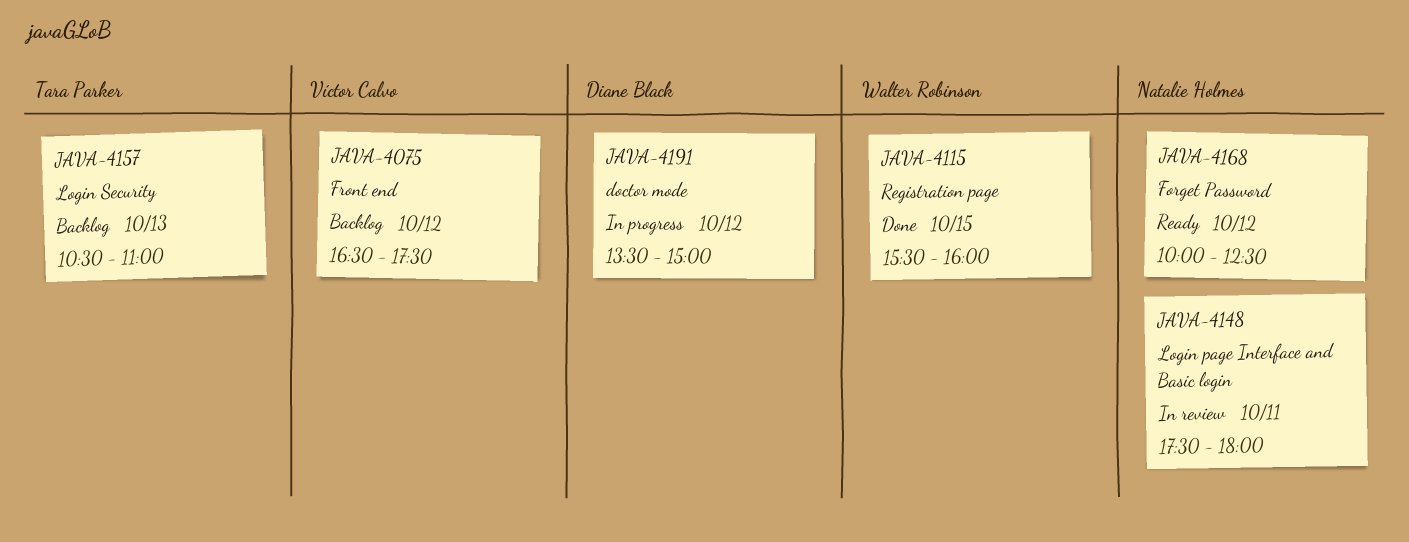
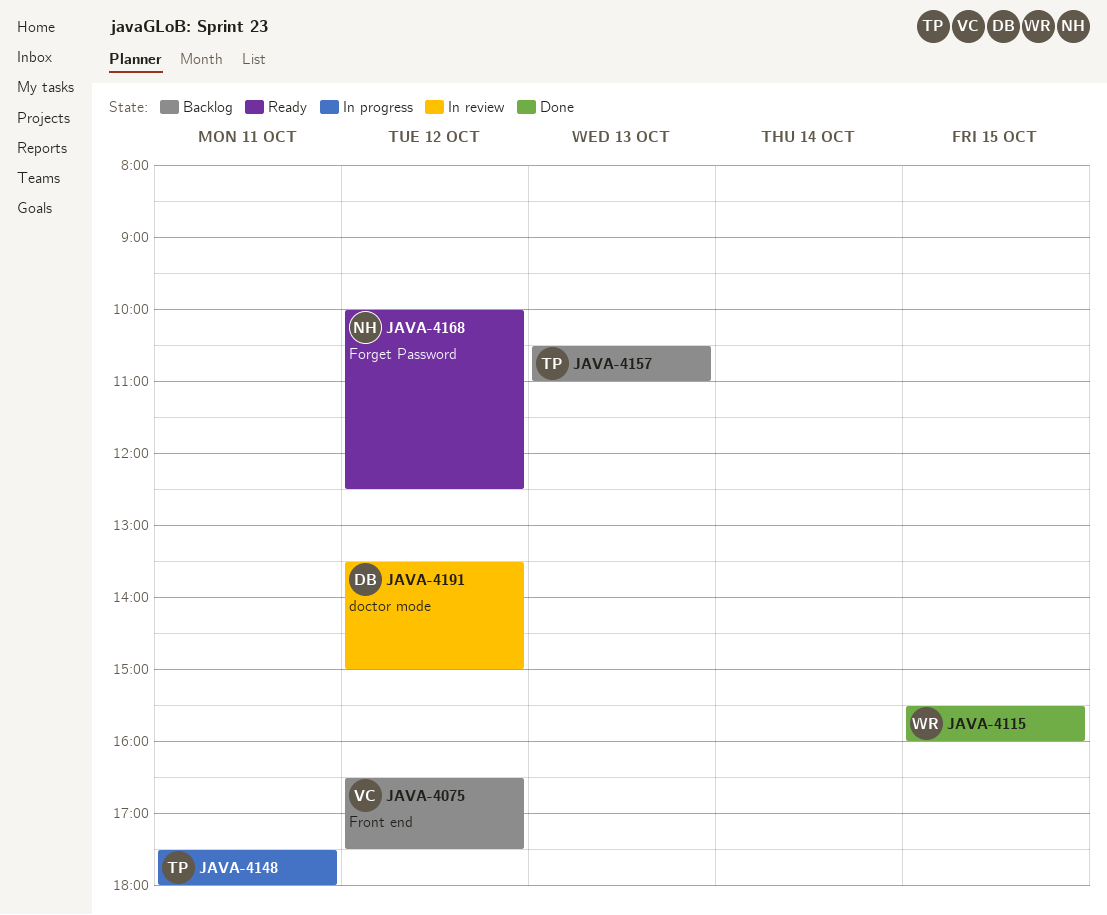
JAVA-4148, status: In review -> In progress
JAVA-4148, owner: Natalie Holmes -> Tara Parker
JAVA-4191, status: In progress -> In review

